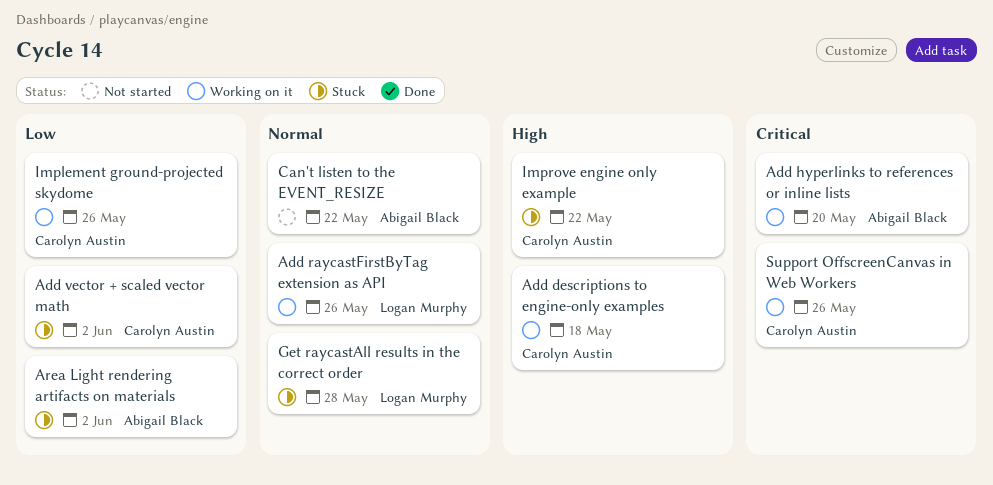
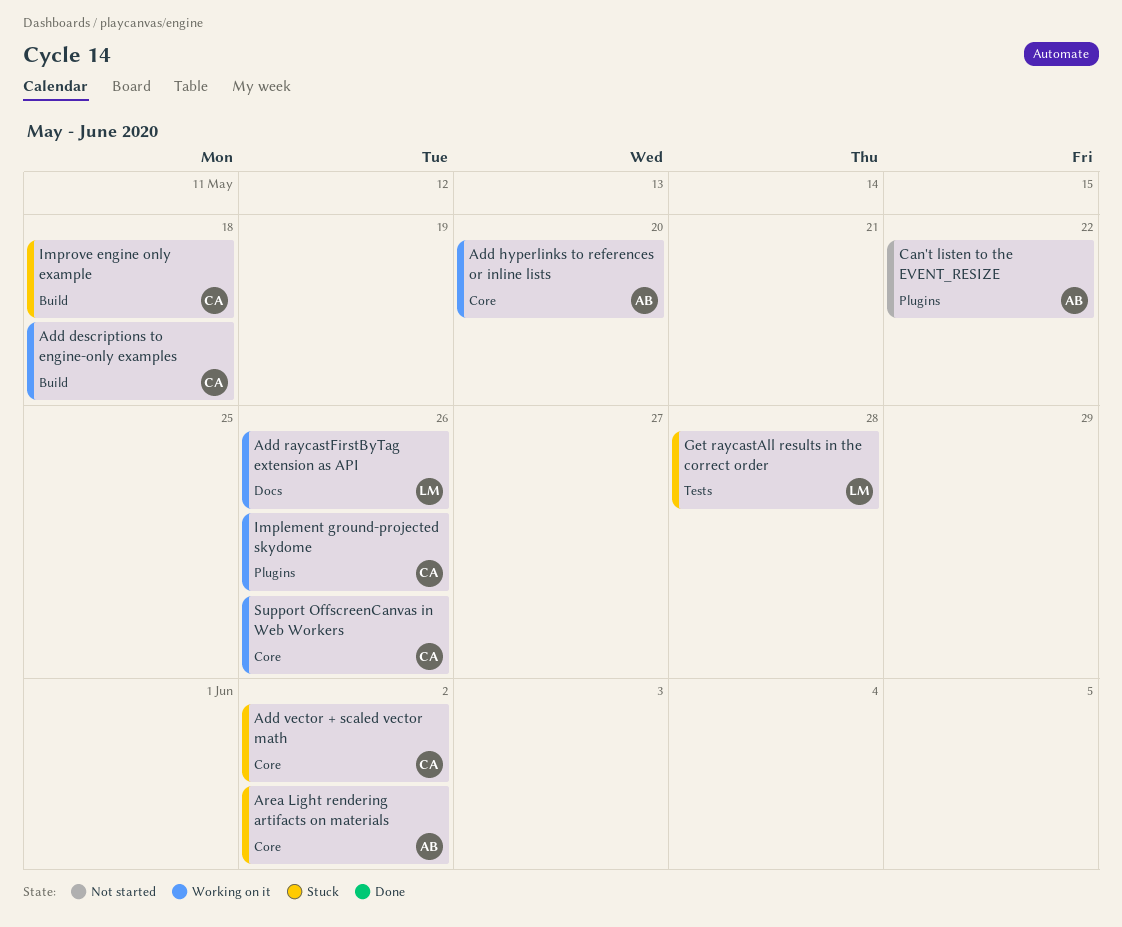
Improve engine only example, due: May 22 -> May 18

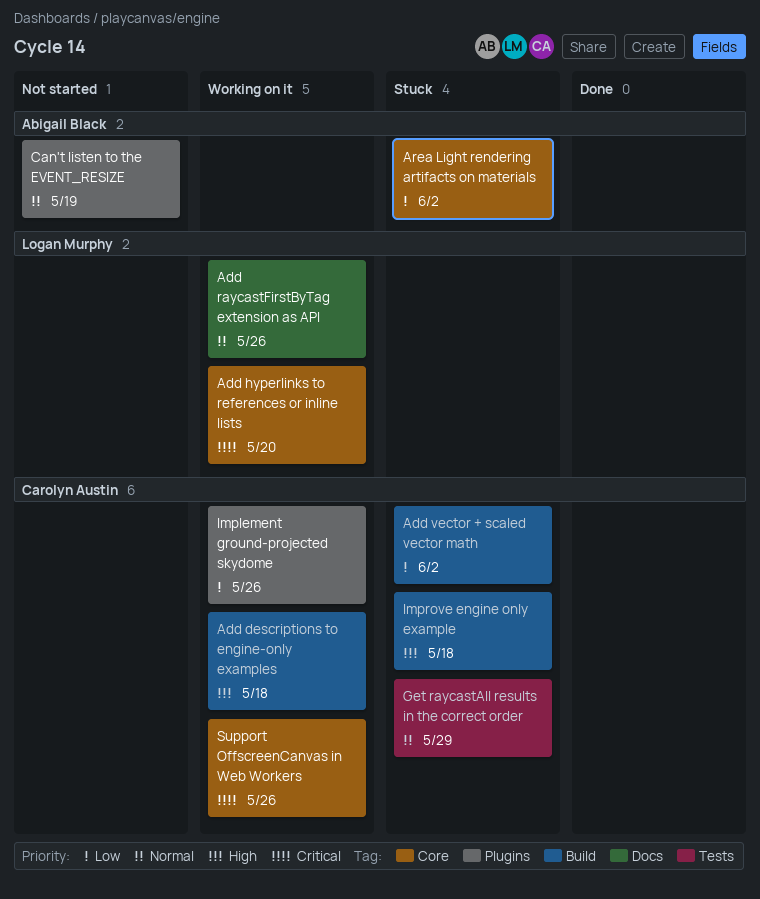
Add hyperlinks to references or inline lists, owner: Abigail Black -> Logan Murphy
Add vector + scaled vector math, label: Core -> Build
Can't listen to the EVENT_RESIZE, due: May 22 -> May 19
Get raycastAll results in the correct order, owner: Logan Murphy -> Carolyn Austin
Get raycastAll results in the correct order, due: May 28 -> May 29

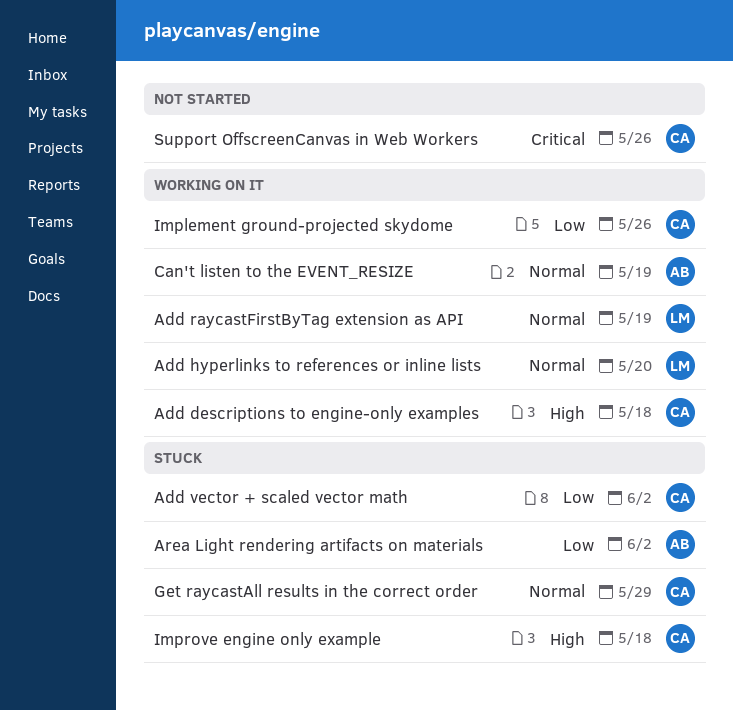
Add hyperlinks to references or inline lists, priority: Critical -> Normal
Add raycastFirstByTag extension as API, due: May 26 -> May 19
Can't listen to the EVENT_RESIZE, status: Not started -> Working on it
Support OffscreenCanvas in Web Workers, status: Working on it -> Not started

